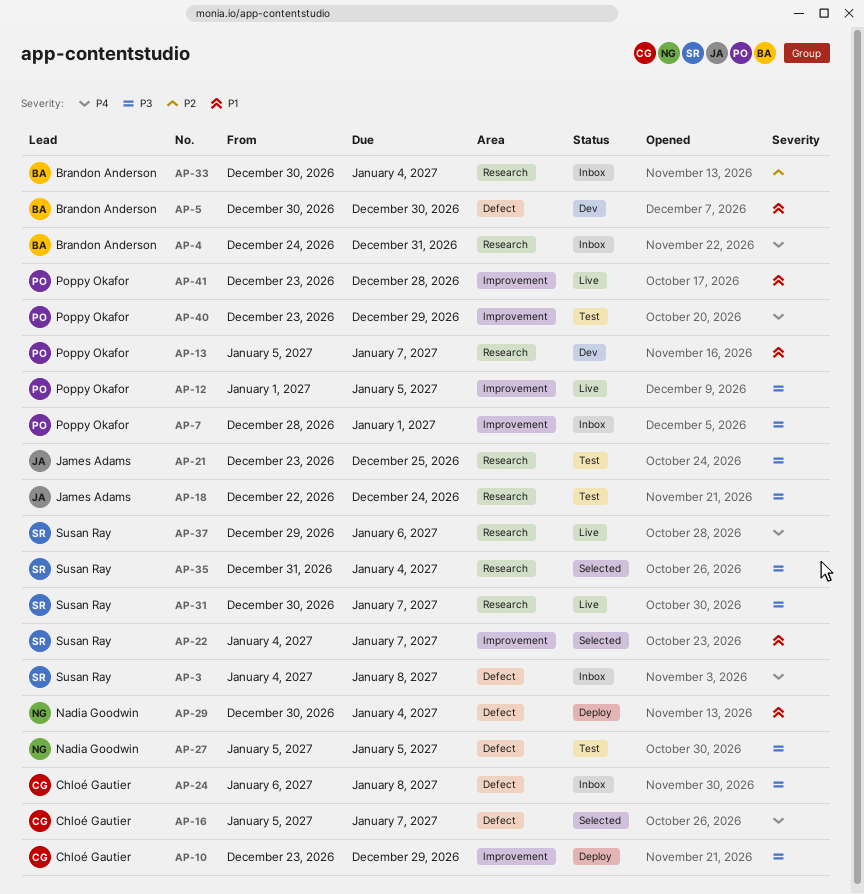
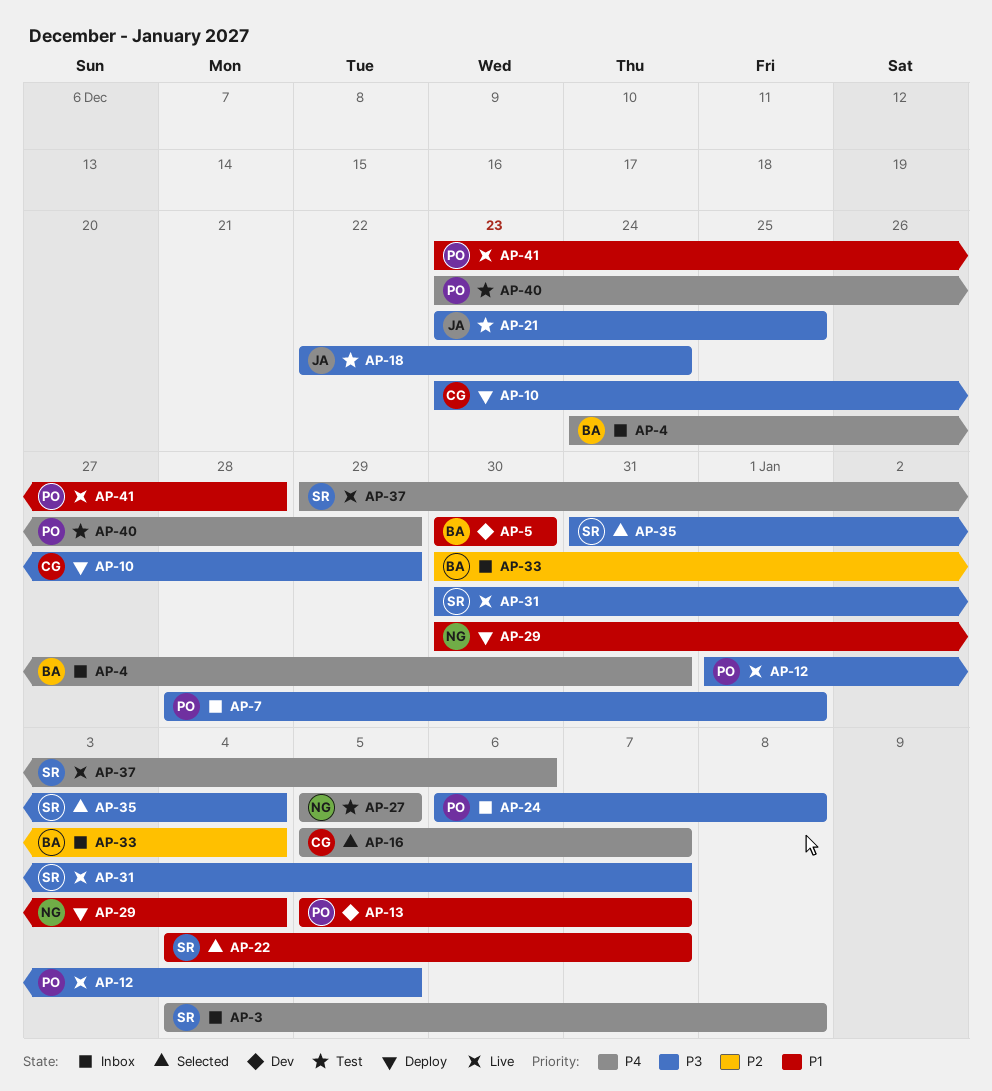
AP-24, owner: Chloé Gautier -> Poppy Okafor
AP-27, priority: P3 -> P4

